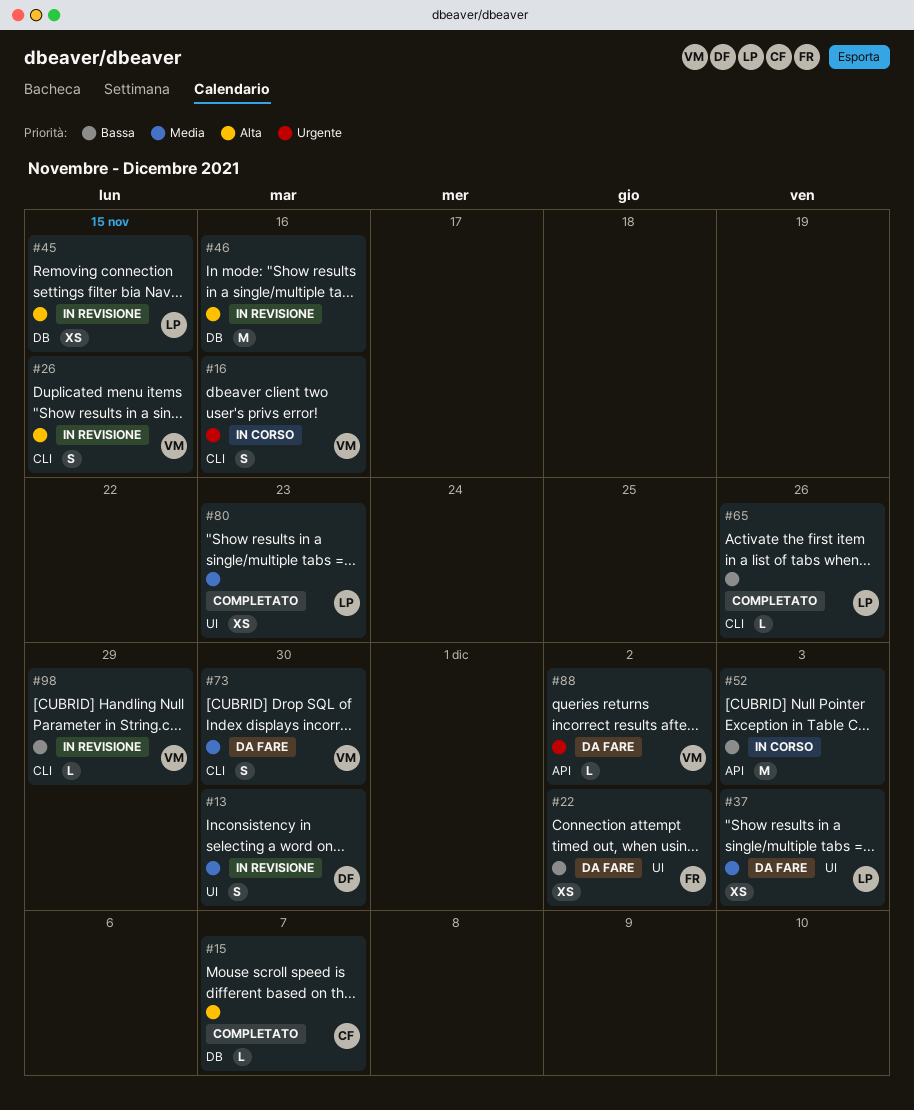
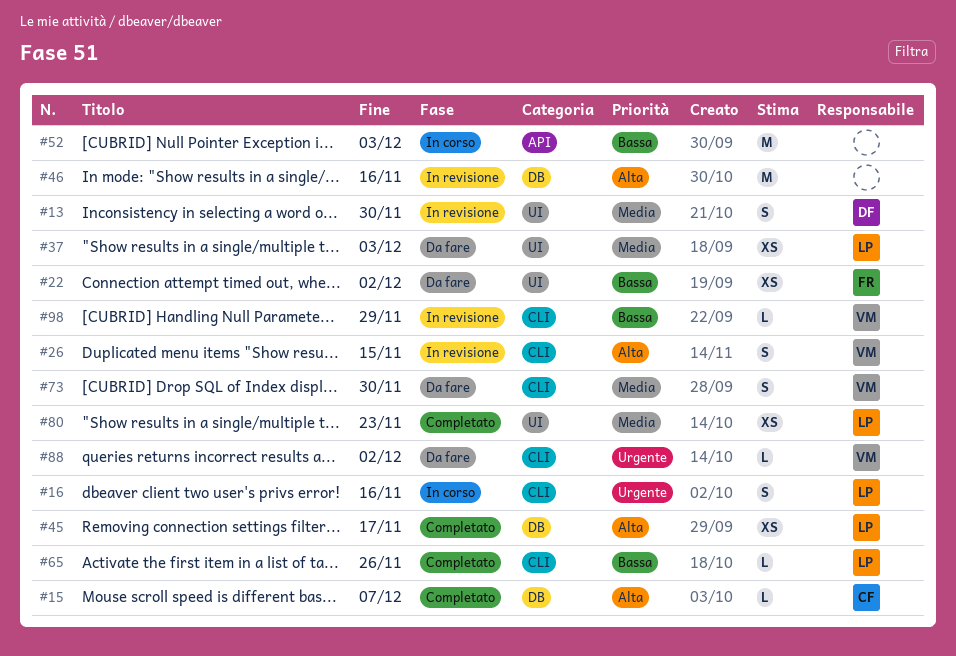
#16, owner: VM -> LP
#45, status: In revisione -> Completato
#45, due: Nov 15 -> Nov 17
#88, label: API -> CLI

